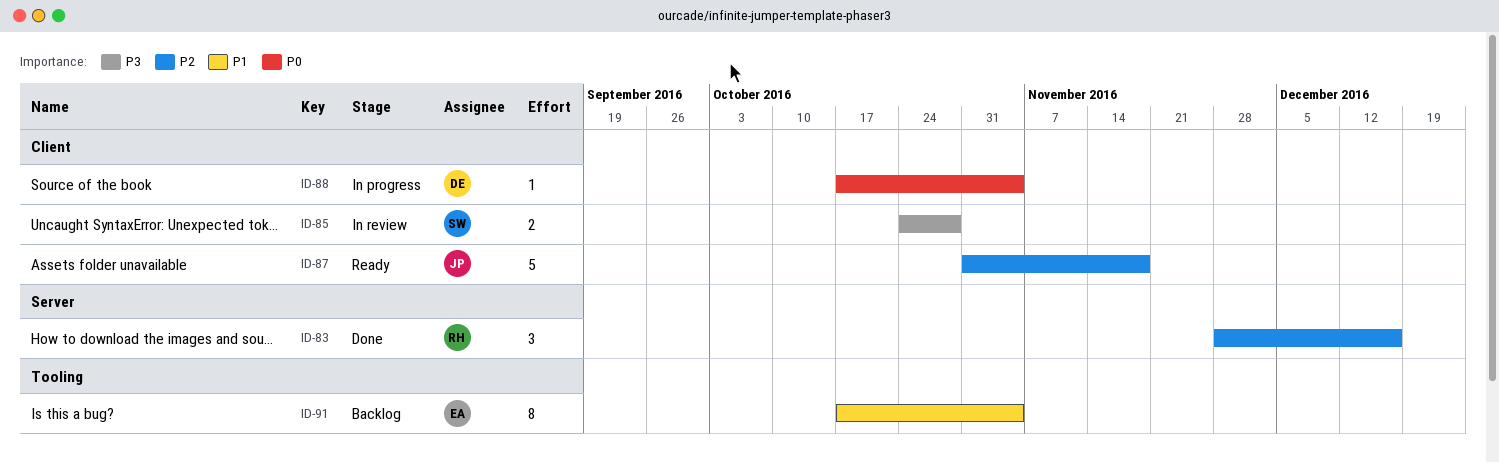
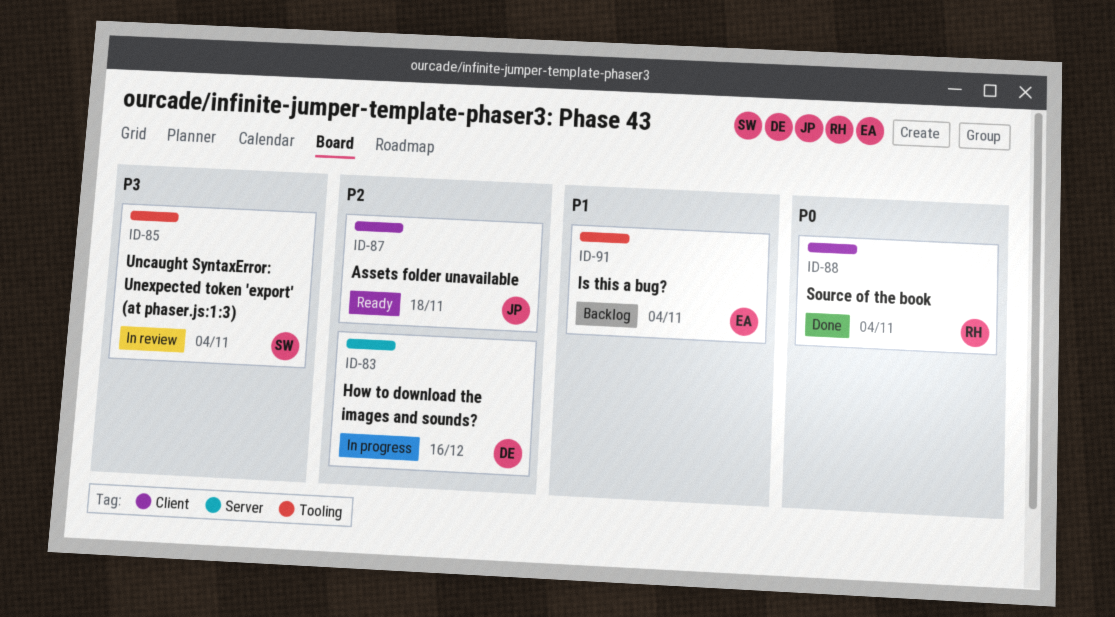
ID-83, status: Done -> In progress
ID-83, owner: RH -> DE
ID-85, label: Client -> Tooling
ID-85, due: Oct 28 -> Nov 4
ID-88, status: In progress -> Done
ID-88, owner: DE -> RH

